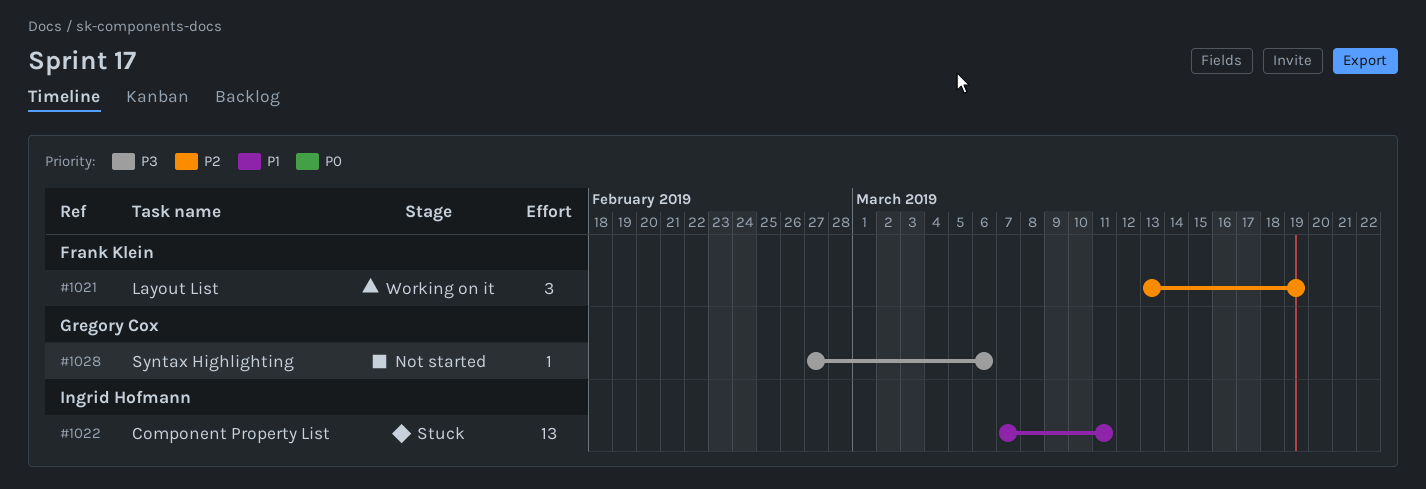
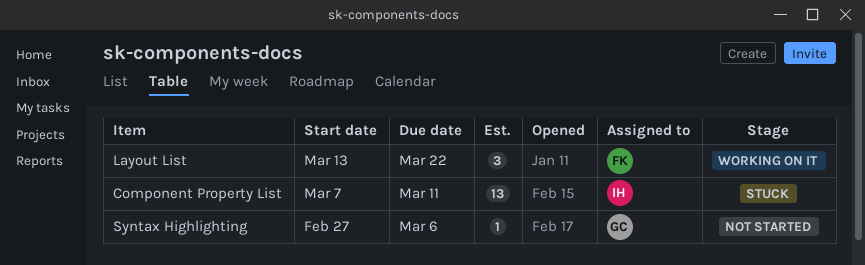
Layout List, due: Mar 19 -> Mar 22

